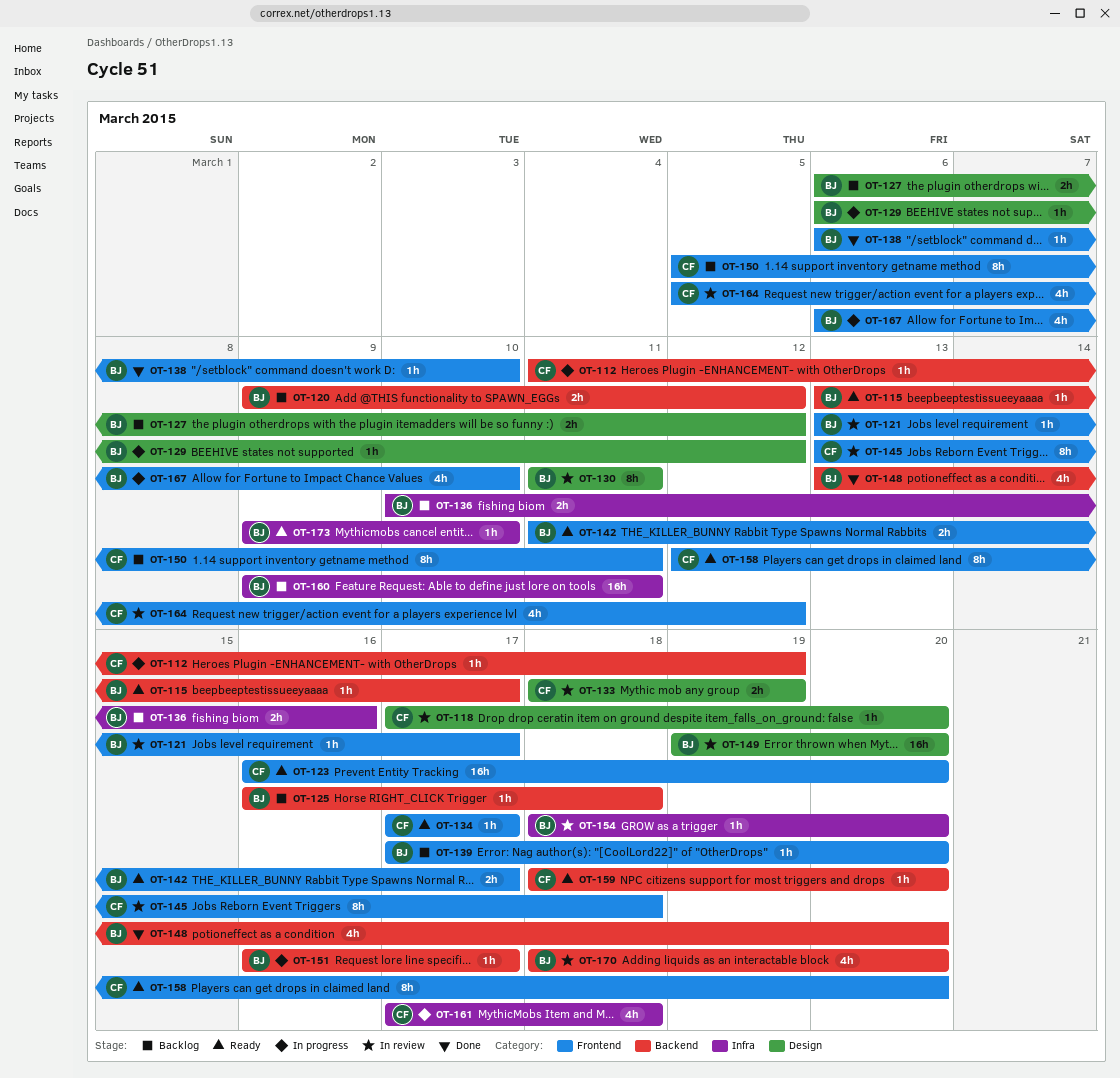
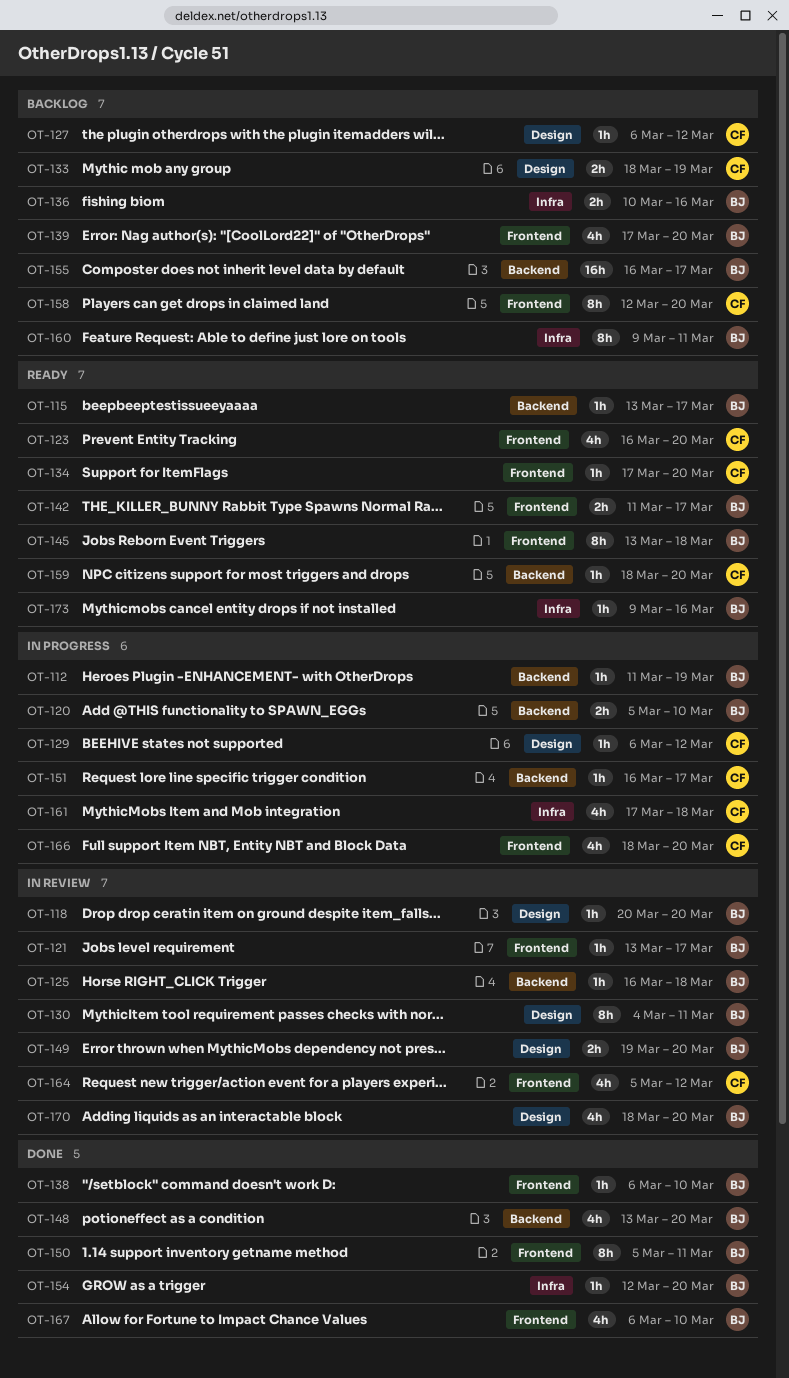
OT-112, owner: CF -> BJ
OT-118, owner: CF -> BJ
OT-118, start: Mar 17 -> Mar 20
OT-120, status: Backlog -> In progress
OT-120, start: Mar 9 -> Mar 5
OT-120, due: Mar 12 -> Mar 10
OT-123, estimate: 16h -> 4h
OT-125, status: Backlog -> In review
OT-127, owner: BJ -> CF
OT-127, estimate: 2h -> 1h
OT-129, owner: BJ -> CF
OT-130, start: Mar 11 -> Mar 4
OT-133, status: In review -> Backlog
OT-134, due: Mar 17 -> Mar 20
OT-139, estimate: 1h -> 4h
OT-145, status: In review -> Ready
OT-145, owner: CF -> BJ
OT-149, estimate: 16h -> 2h
OT-150, status: Backlog -> Done
OT-150, owner: CF -> BJ
OT-151, owner: BJ -> CF
OT-154, status: In review -> Done
OT-154, start: Mar 18 -> Mar 12
OT-155: none -> present
OT-158, status: Ready -> Backlog
OT-160, estimate: 16h -> 8h
OT-166: none -> present
OT-167, status: In progress -> Done
OT-170, label: Backend -> Design
OT-173, due: Mar 10 -> Mar 16

